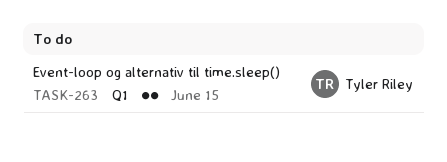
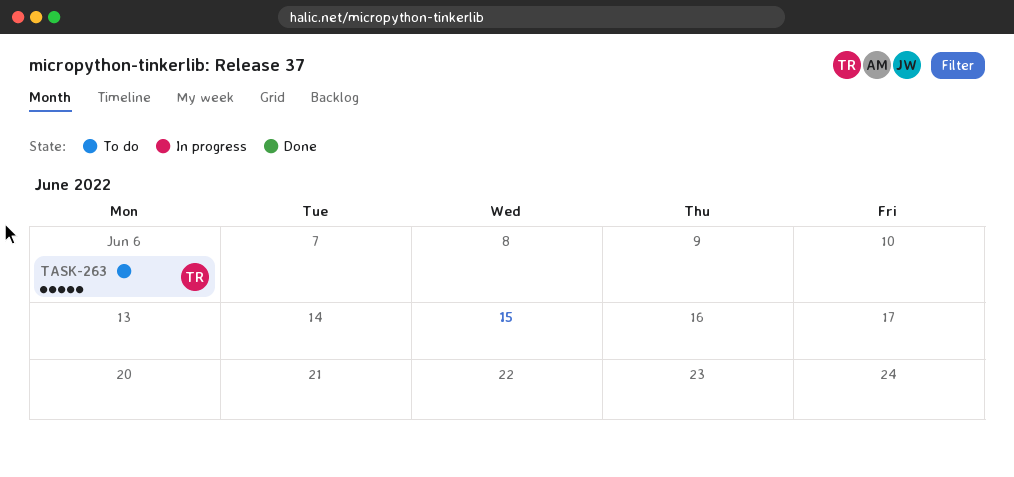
TASK-263, estimate: 2 -> 5
TASK-263, due: Jun 15 -> Jun 6

